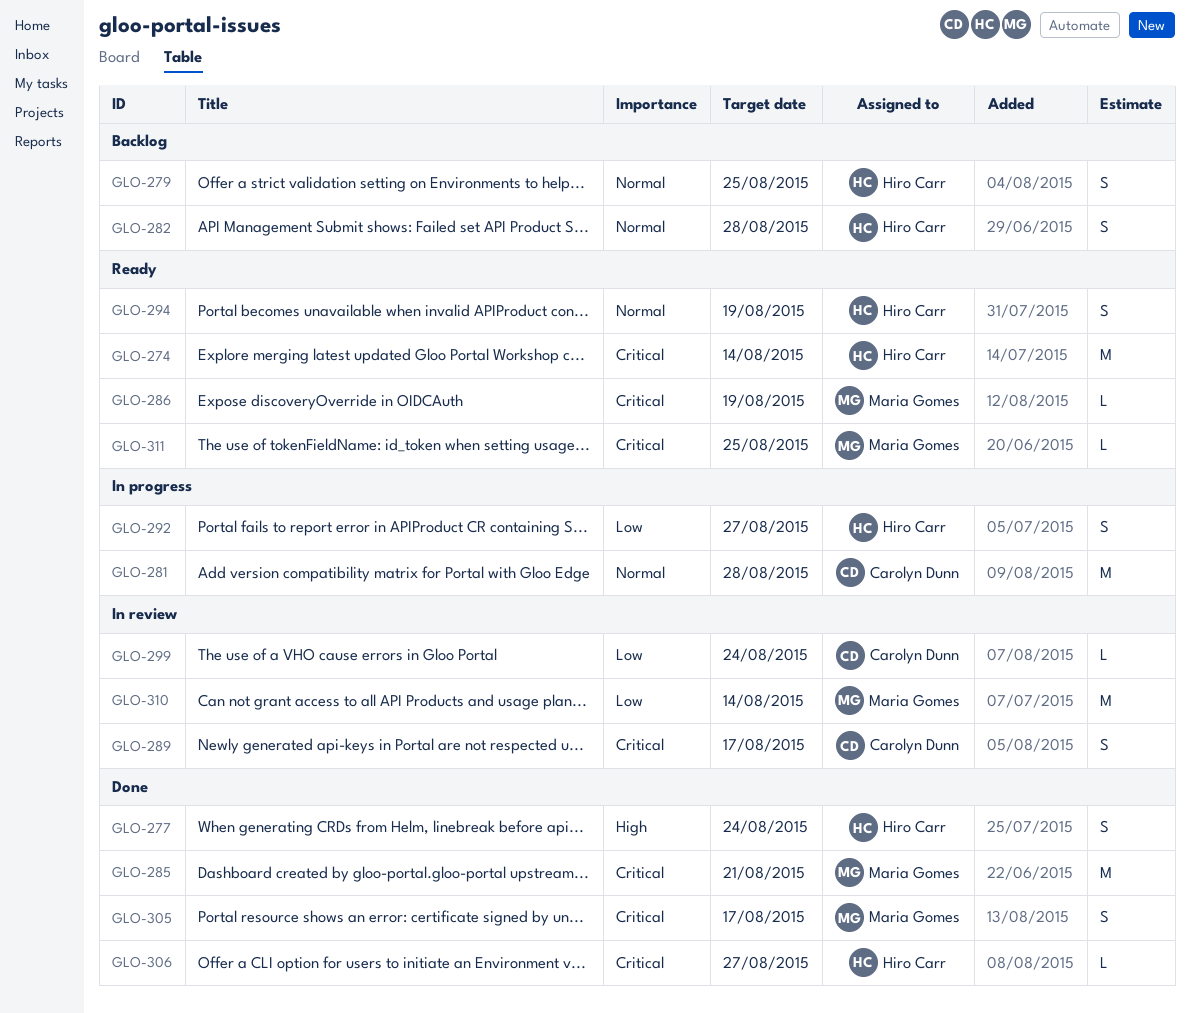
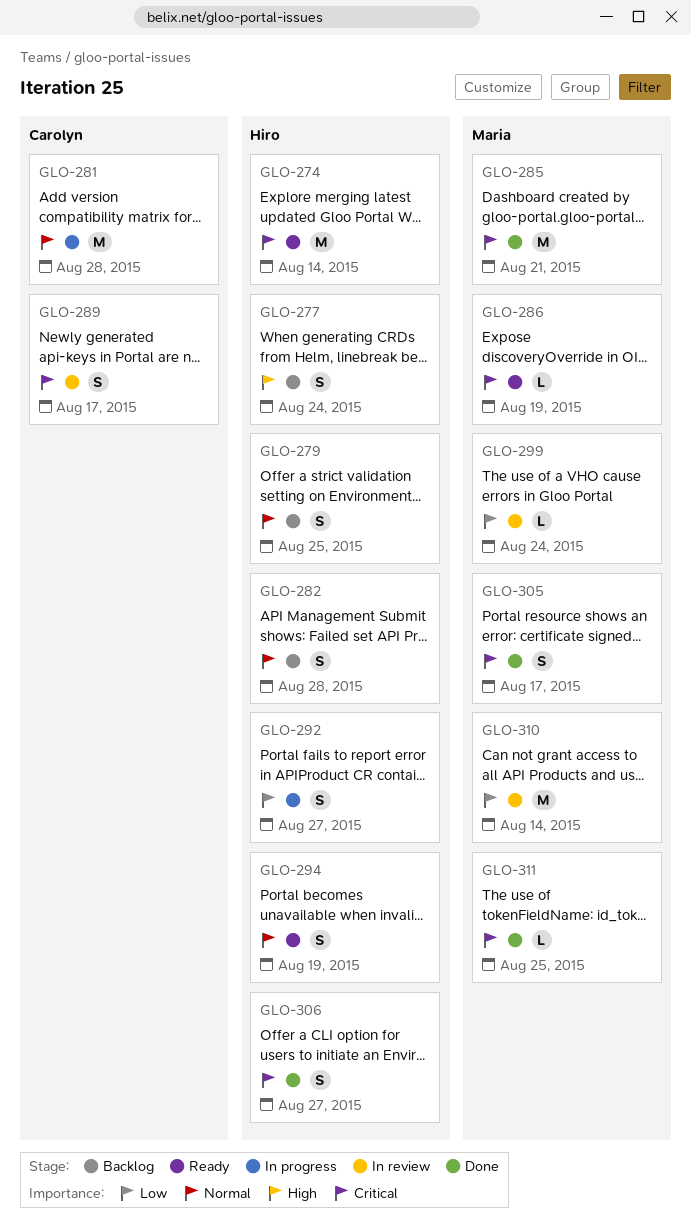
GLO-277, status: Done -> Backlog
GLO-299, owner: Carolyn Dunn -> Maria Gomes
GLO-306, estimate: L -> S
GLO-311, status: Ready -> Done

